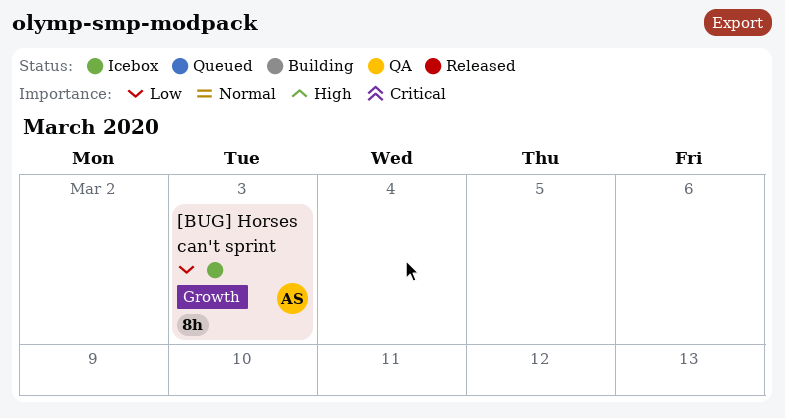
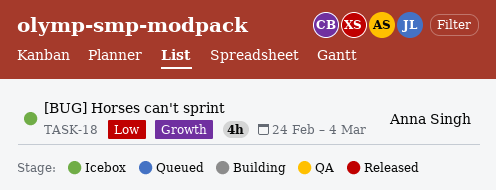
[BUG] Horses can't sprint, estimate: 8h -> 4h
[BUG] Horses can't sprint, due: Mar 3 -> Mar 4

